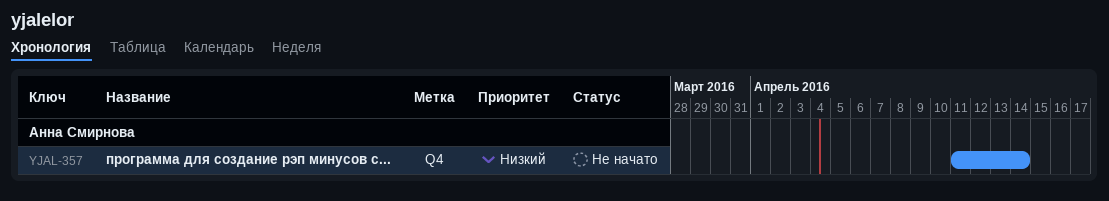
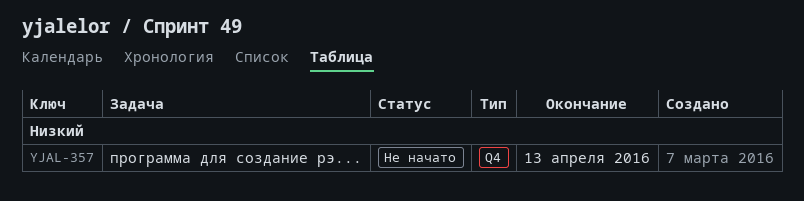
YJAL-357, due: Apr 14 -> Apr 13

